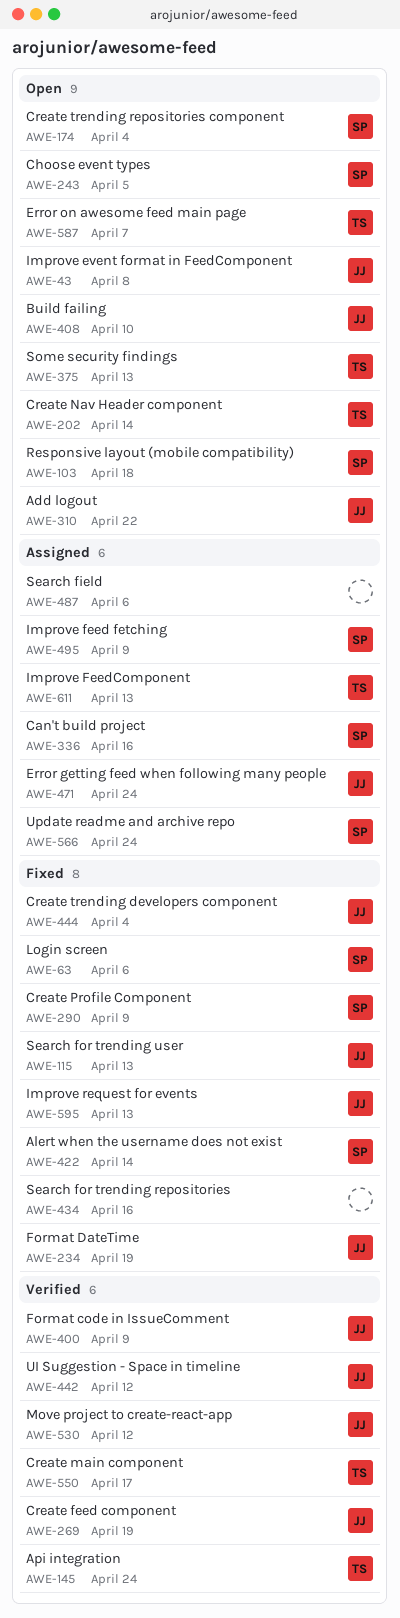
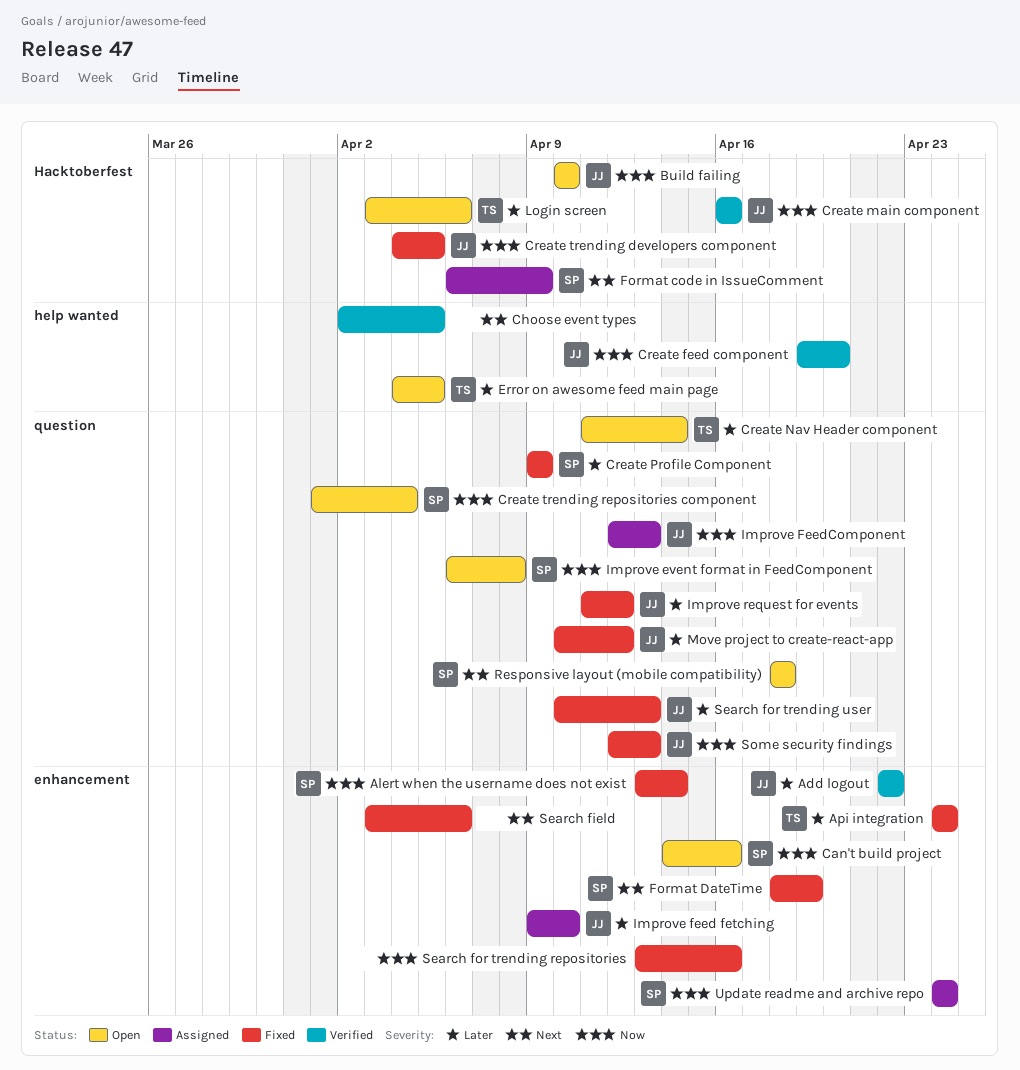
Add logout, status: Open -> Verified
Api integration, status: Verified -> Fixed
Can't build project, status: Assigned -> Open
Choose event types, status: Open -> Verified
Choose event types, owner: SP -> none
Create feed component, due: Apr 19 -> Apr 20
Create main component, owner: TS -> JJ
Create main component, due: Apr 17 -> Apr 16
Create trending developers component, due: Apr 4 -> Apr 5
Error getting feed when following many people: present -> none
Error on awesome feed main page, due: Apr 7 -> Apr 5
Format code in IssueComment, status: Verified -> Assigned
Format code in IssueComment, owner: JJ -> SP
Format DateTime, owner: JJ -> SP
Improve event format in FeedComponent, owner: JJ -> SP
Improve feed fetching, owner: SP -> JJ
Improve feed fetching, due: Apr 9 -> Apr 10
Improve FeedComponent, owner: TS -> JJ
Improve request for events, due: Apr 13 -> Apr 12
Login screen, status: Fixed -> Open
Login screen, owner: SP -> TS
Move project to create-react-app, status: Verified -> Fixed
Search field, status: Assigned -> Fixed
Some security findings, status: Open -> Fixed
Some security findings, owner: TS -> JJ
UI Suggestion - Space in timeline: present -> none

